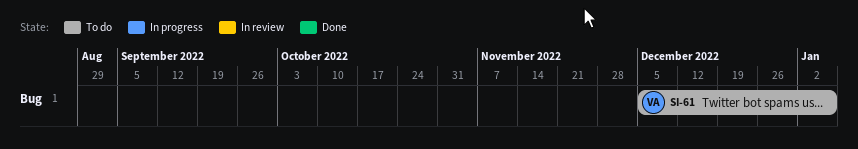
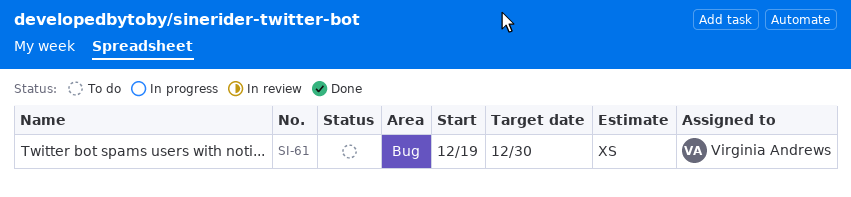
SI-61, start: Dec 5 -> Dec 19
SI-61, due: Jan 6 -> Dec 30

